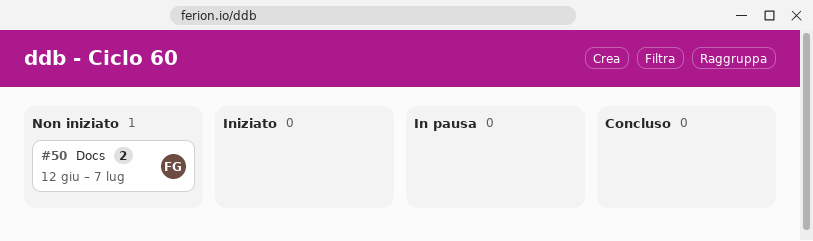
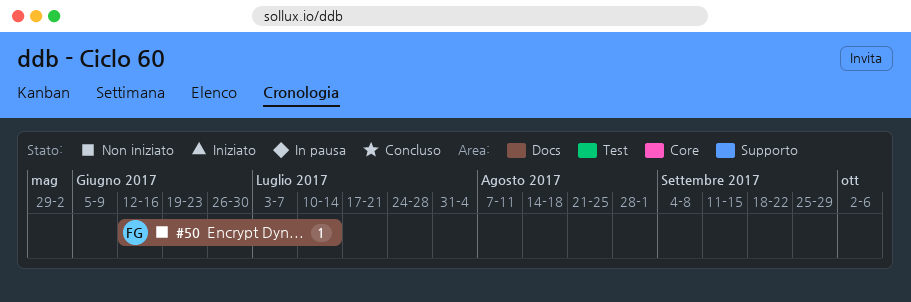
#50, estimate: 2 -> 1
#50, due: Jul 7 -> Jul 14

